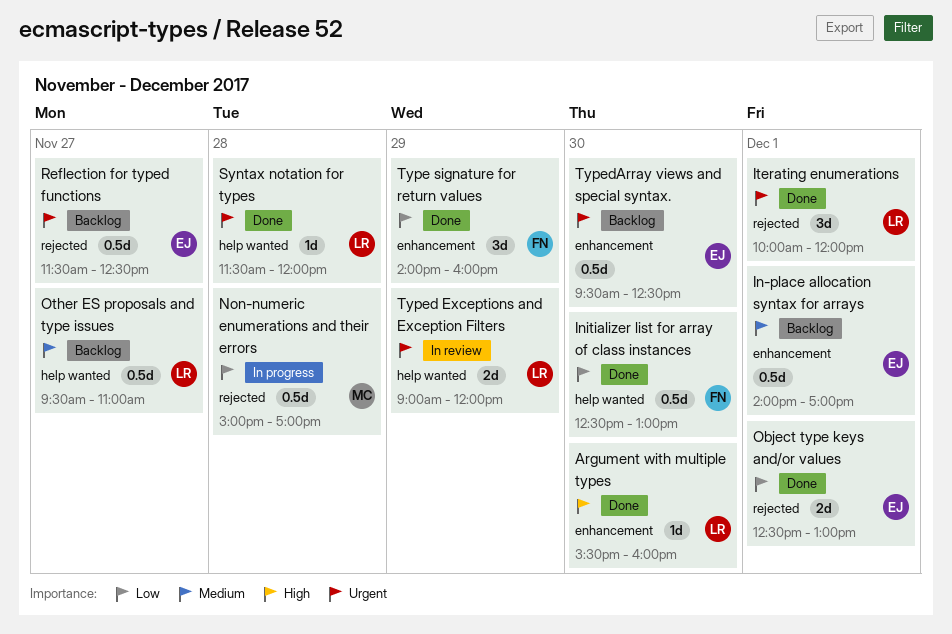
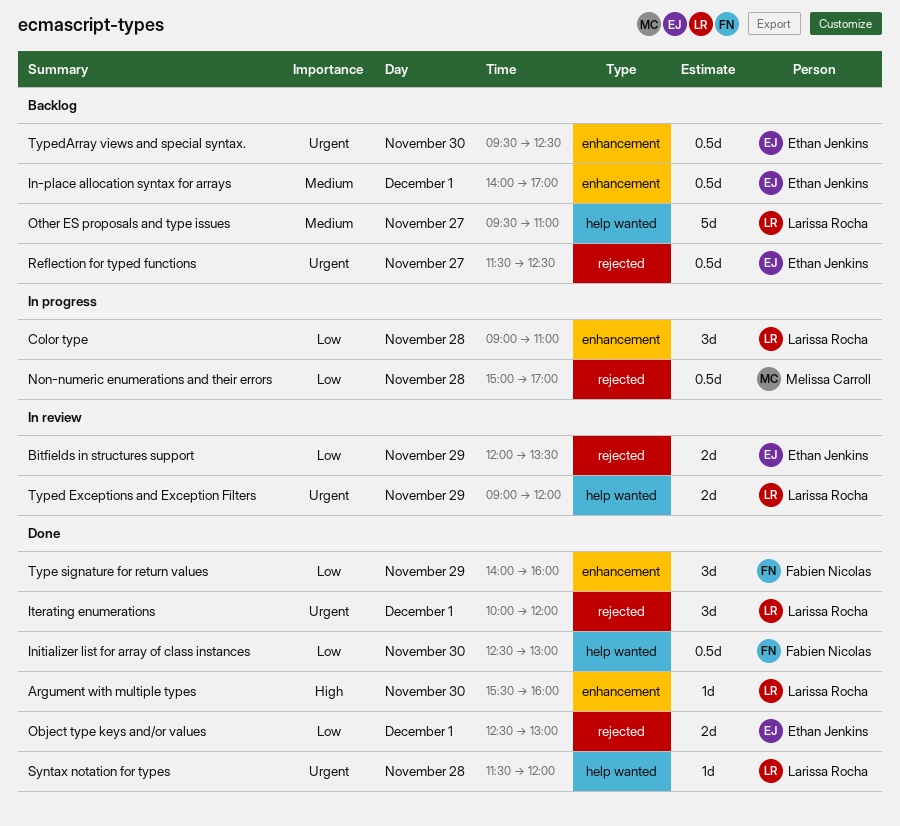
Bitfields in structures support: none -> present
Color type: none -> present
Other ES proposals and type issues, estimate: 0.5d -> 5d

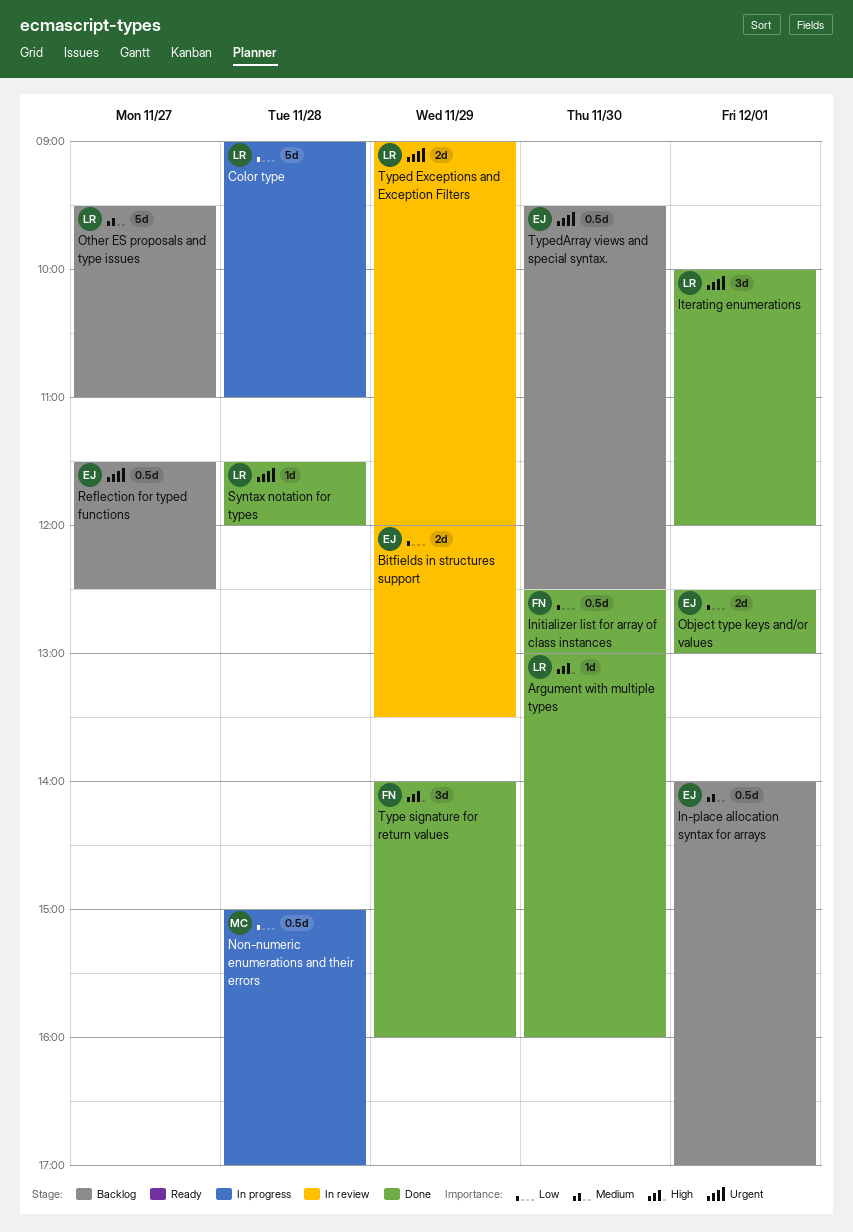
Argument with multiple types, begins: 15:30 -> 13:00
Color type, estimate: 3d -> 5d
Type signature for return values, priority: Low -> High

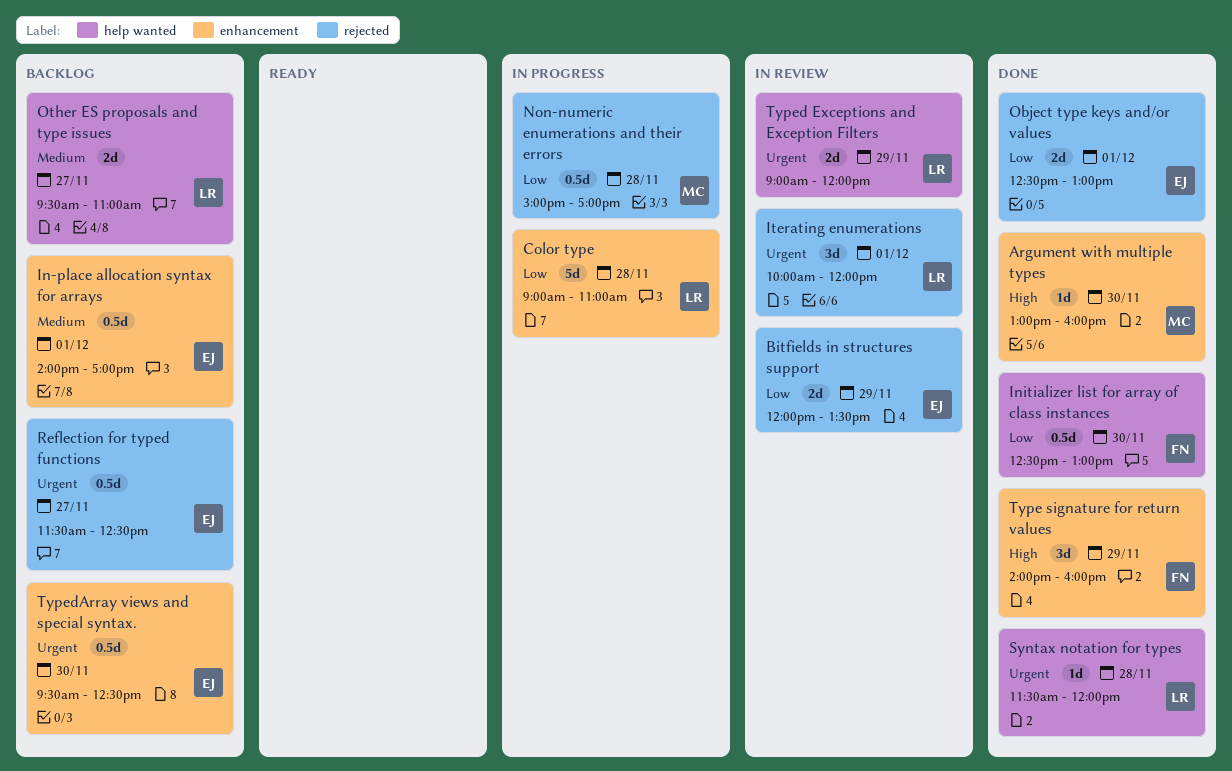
Argument with multiple types, owner: LR -> MC
Iterating enumerations, status: Done -> In review
Other ES proposals and type issues, estimate: 5d -> 2d

